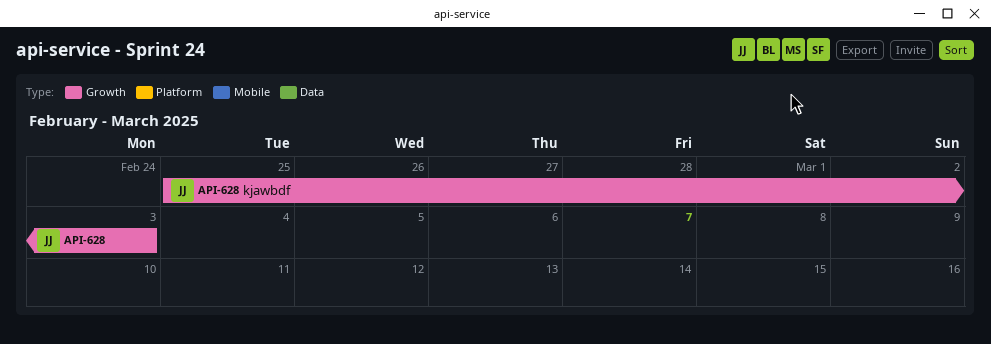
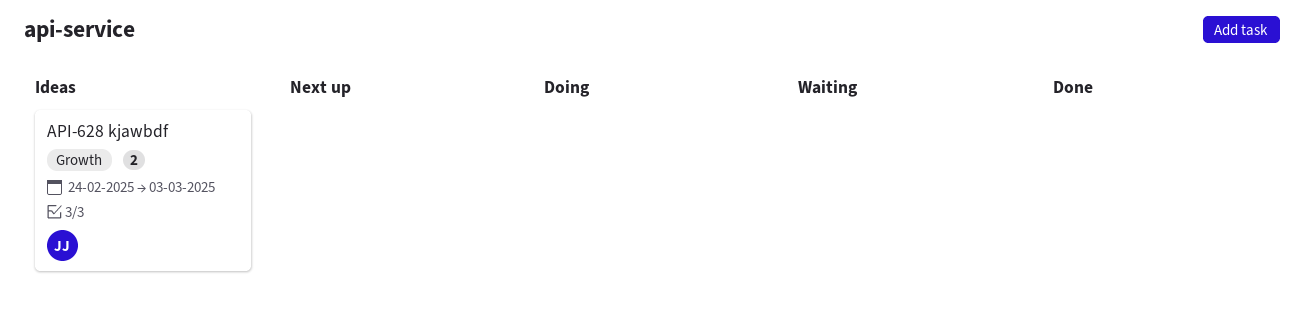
API-628, start: Feb 25 -> Feb 24

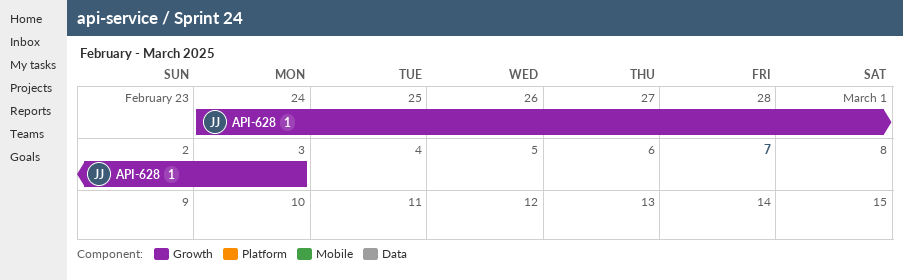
API-628, estimate: 2 -> 1

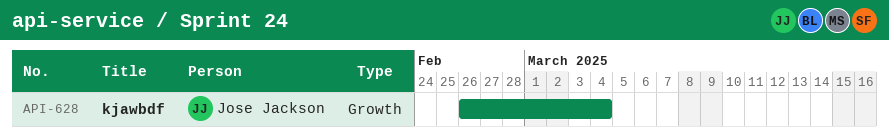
API-628, start: Feb 24 -> Feb 26
API-628, due: Mar 3 -> Mar 4

